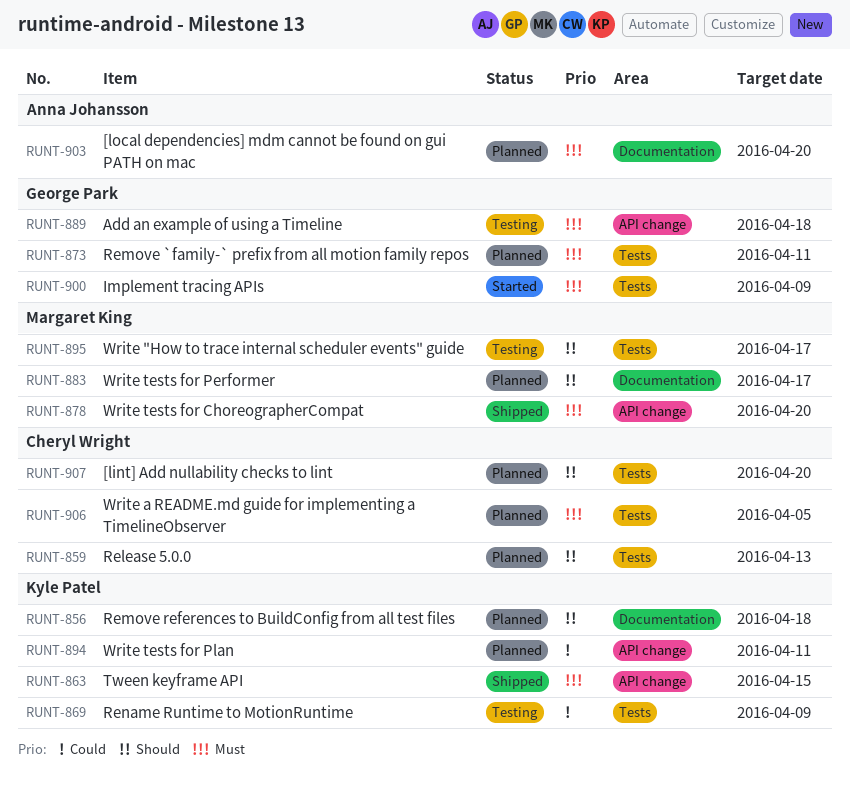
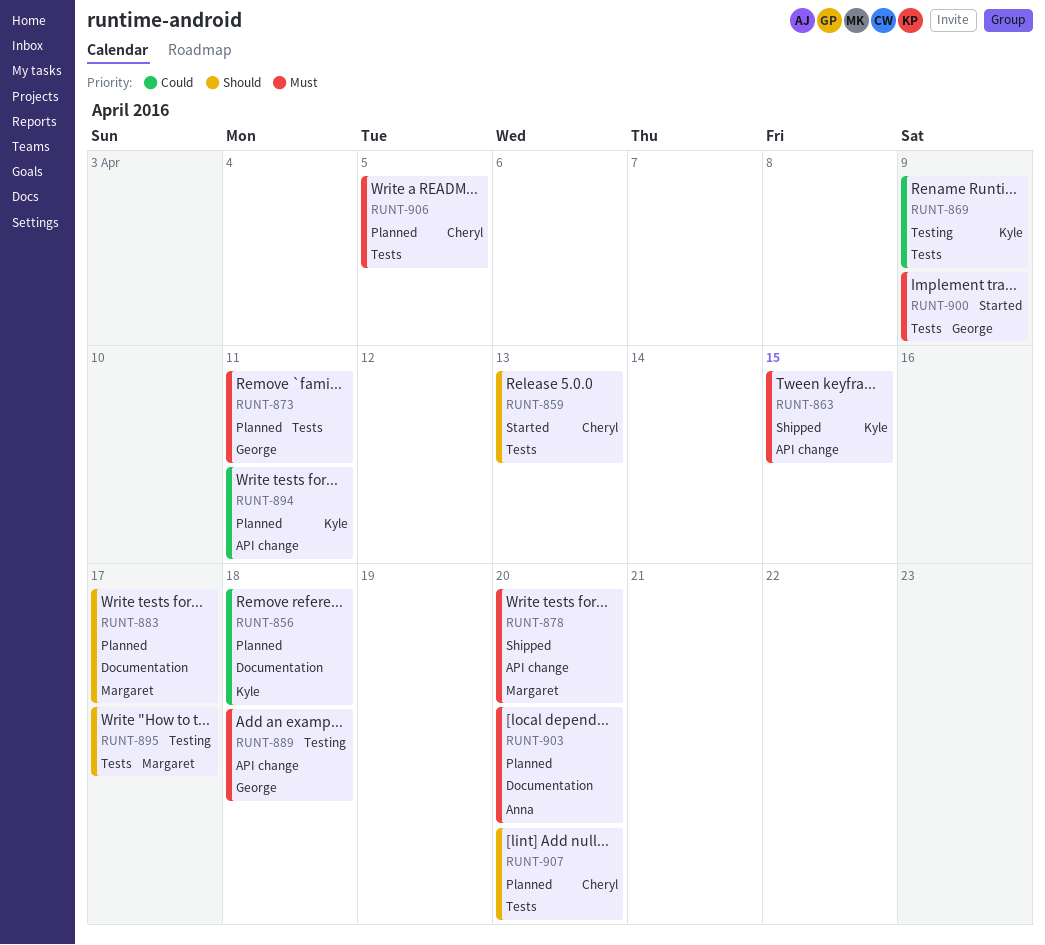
RUNT-856, priority: Should -> Could
RUNT-859, status: Planned -> Started

